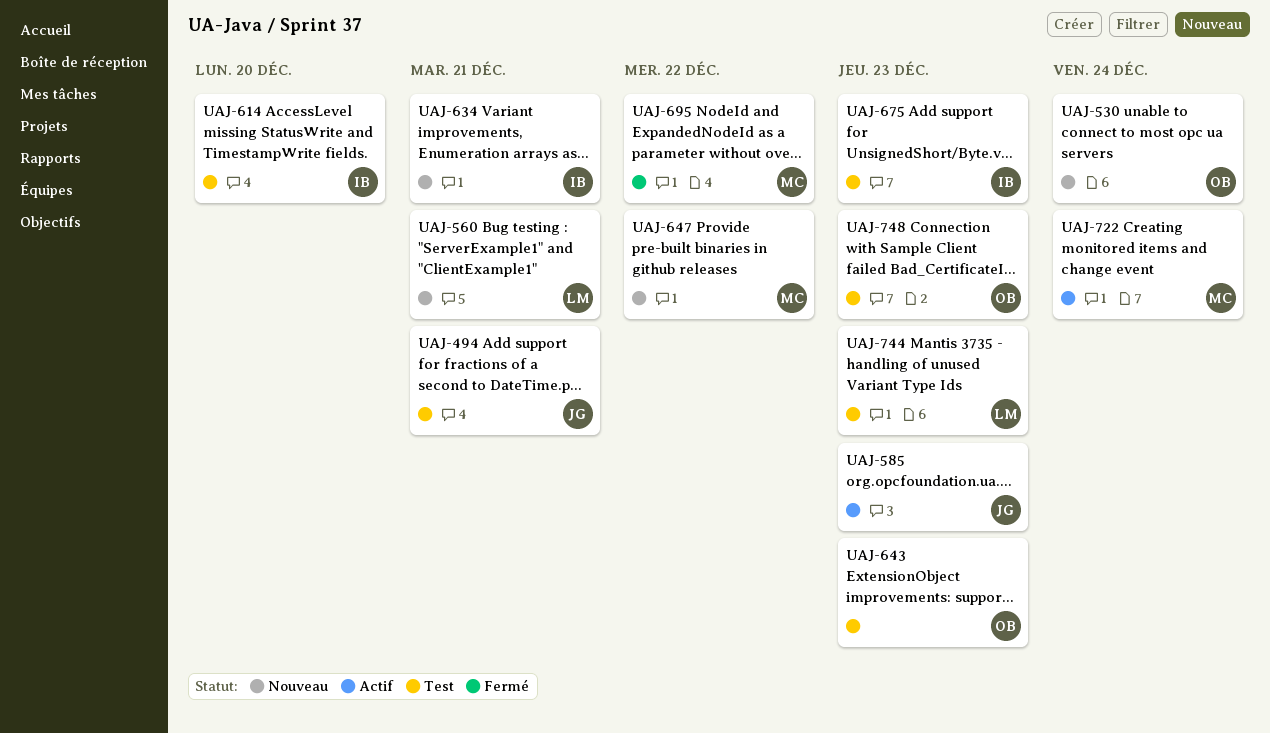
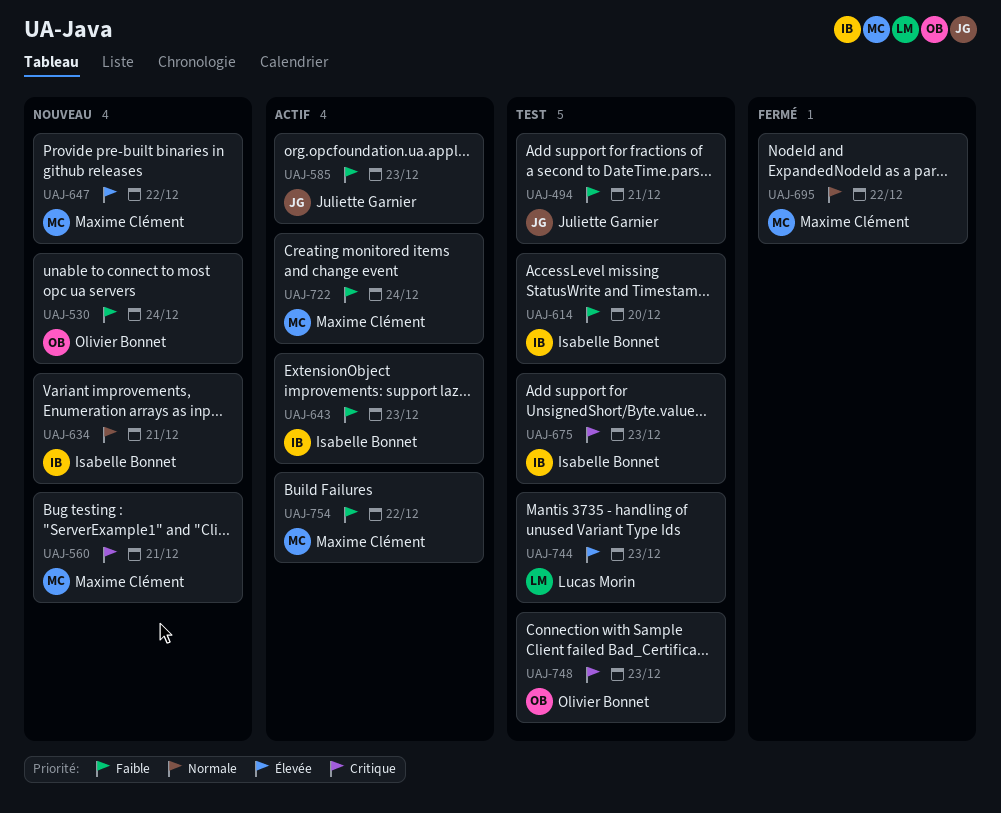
UAJ-560, owner: Lucas Morin -> Maxime Clément
UAJ-643, status: Test -> Actif
UAJ-643, owner: Olivier Bonnet -> Isabelle Bonnet
UAJ-754: none -> present

